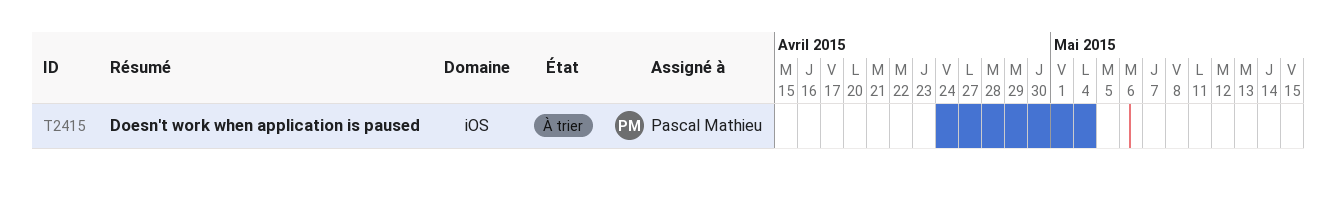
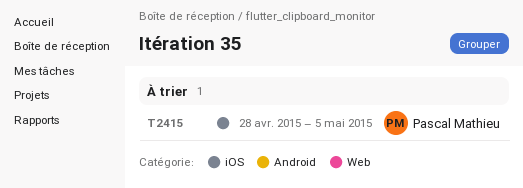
T2415, start: Apr 24 -> Apr 28
T2415, due: May 4 -> May 5

